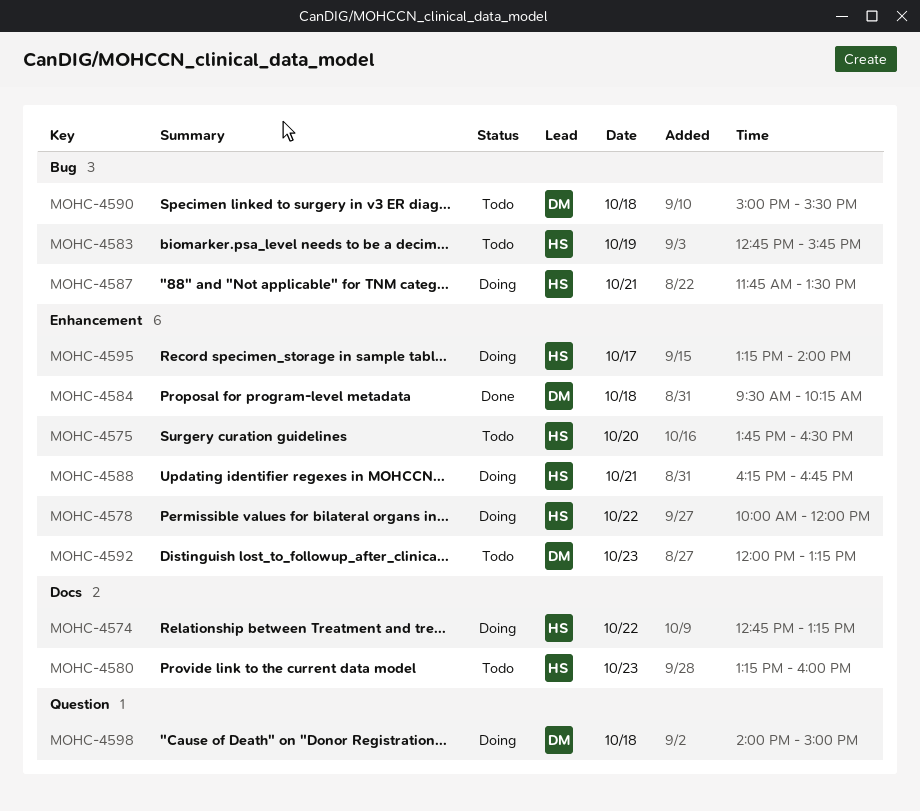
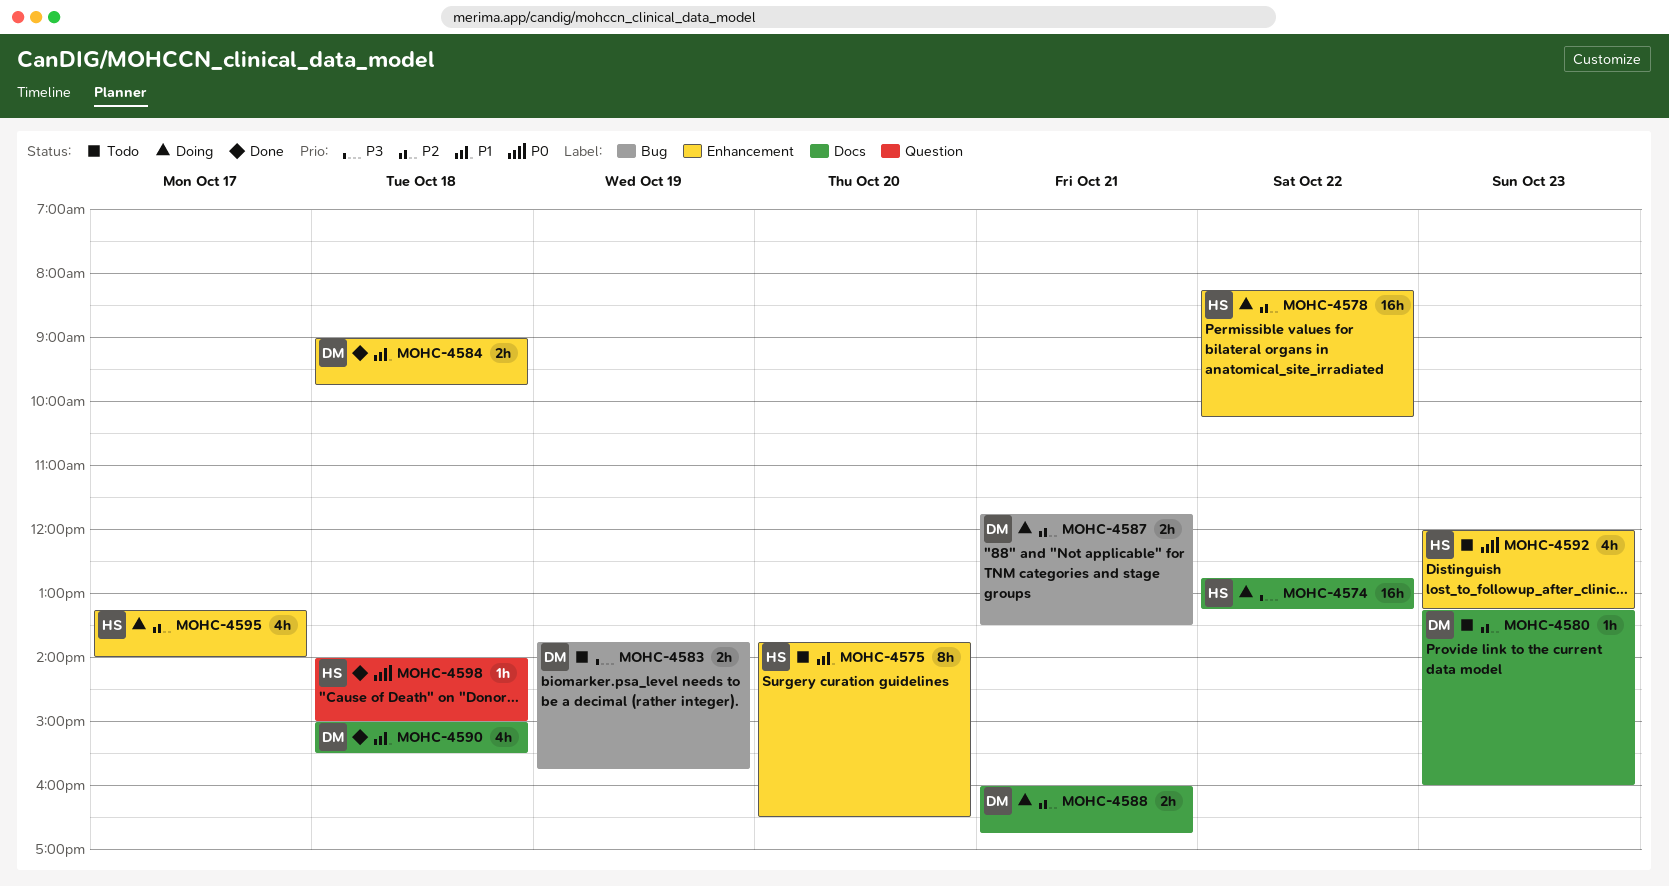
MOHC-4578, begins: 10:00 -> 08:15
MOHC-4578, ends: 12:00 -> 10:15
MOHC-4580, owner: HS -> DM
MOHC-4583, owner: HS -> DM
MOHC-4583, begins: 12:45 -> 13:45
MOHC-4584, begins: 09:30 -> 09:00
MOHC-4584, ends: 10:15 -> 09:45
MOHC-4587, owner: HS -> DM
MOHC-4588, owner: HS -> DM
MOHC-4588, label: Enhancement -> Docs
MOHC-4588, begins: 16:15 -> 16:00
MOHC-4590, status: Todo -> Done
MOHC-4590, label: Bug -> Docs
MOHC-4592, owner: DM -> HS
MOHC-4598, status: Doing -> Done
MOHC-4598, owner: DM -> HS

